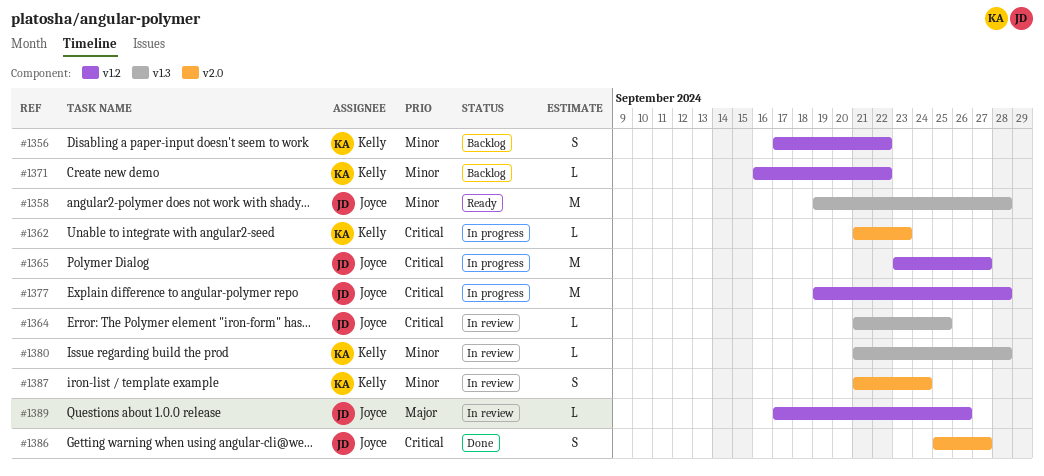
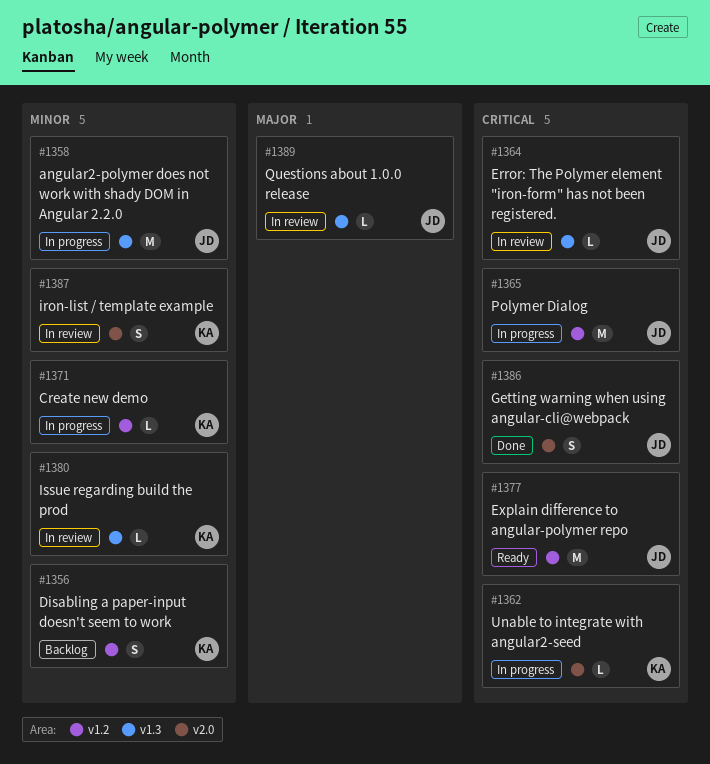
#1358, status: Ready -> In progress
#1371, status: Backlog -> In progress
#1377, status: In progress -> Ready
#1389, label: v1.2 -> v1.3

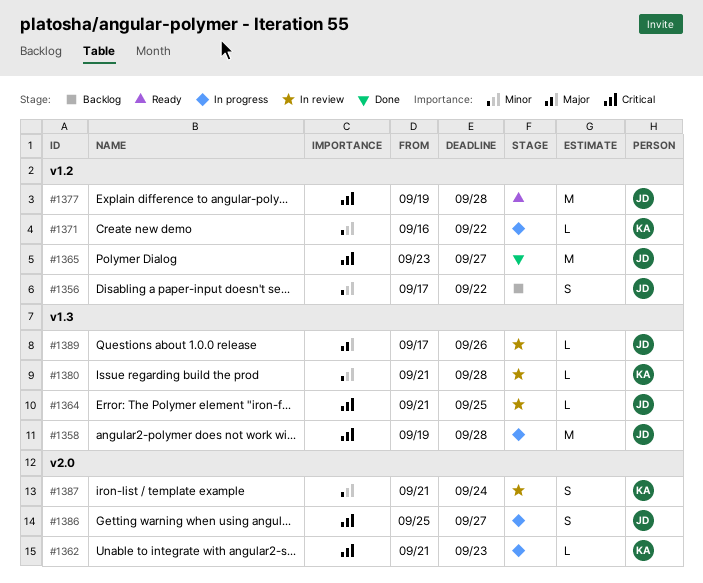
#1356, owner: KA -> JD
#1358, priority: Minor -> Critical
#1365, status: In progress -> Done
#1386, status: Done -> In progress

